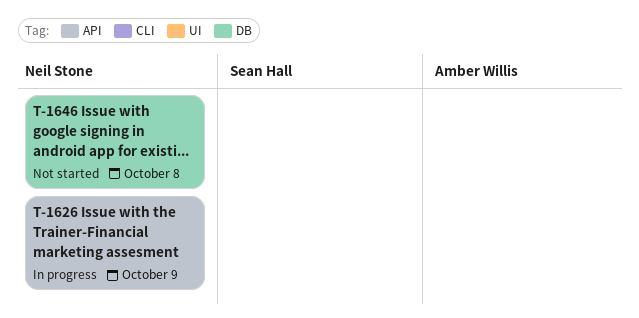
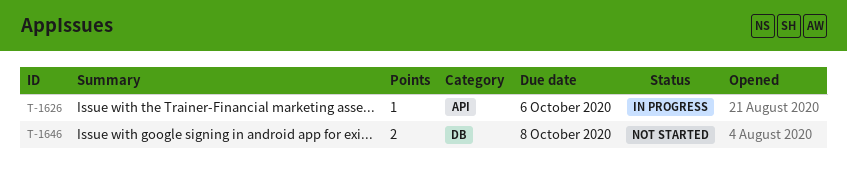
T-1626, due: Oct 9 -> Oct 6

